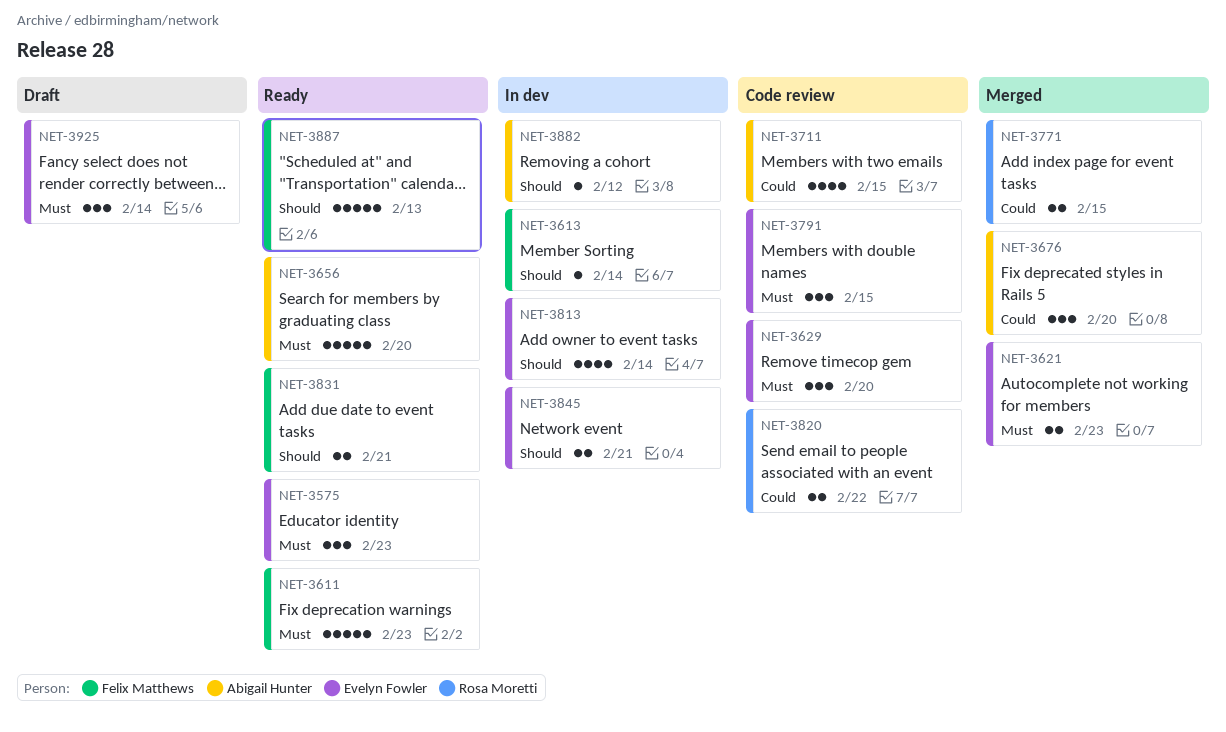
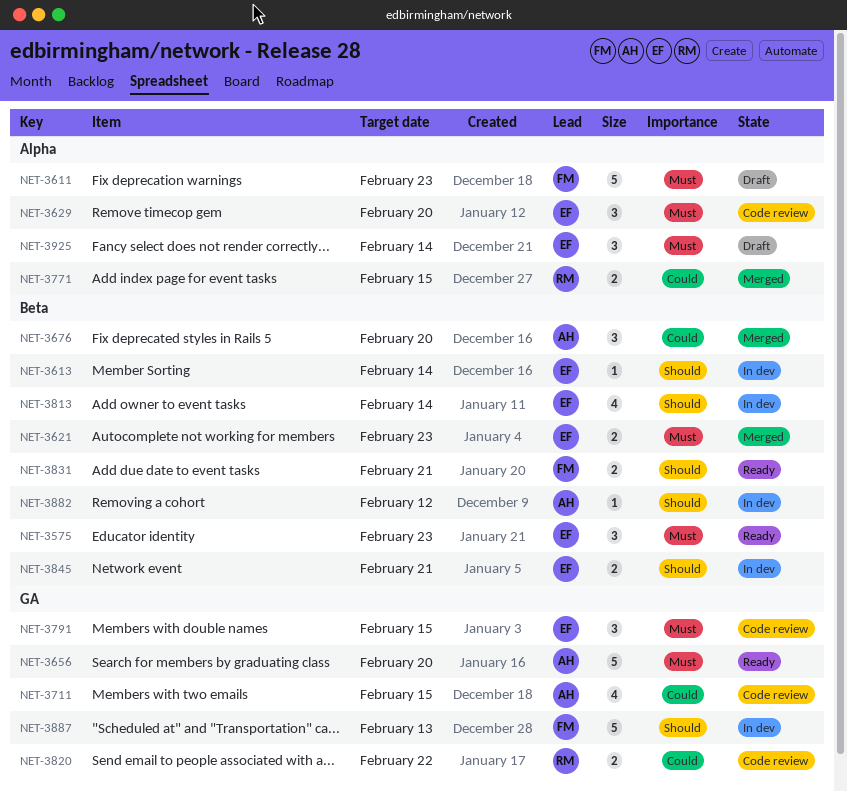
NET-3611, status: Ready -> Draft
NET-3613, owner: Felix Matthews -> Evelyn Fowler
NET-3887, status: Ready -> In dev

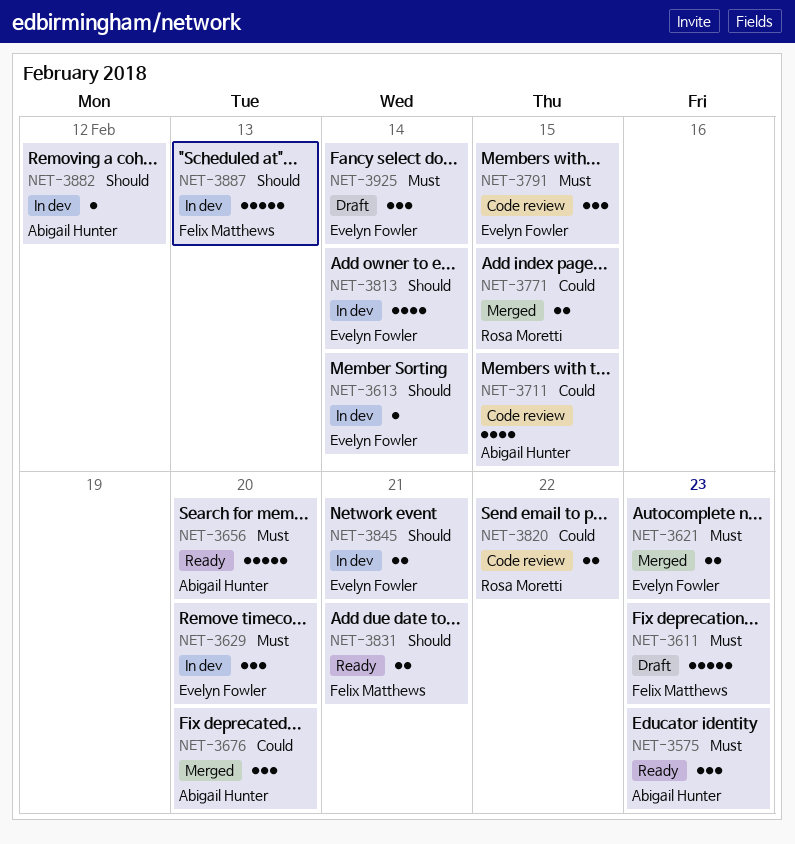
NET-3575, owner: Evelyn Fowler -> Abigail Hunter
NET-3629, status: Code review -> In dev

